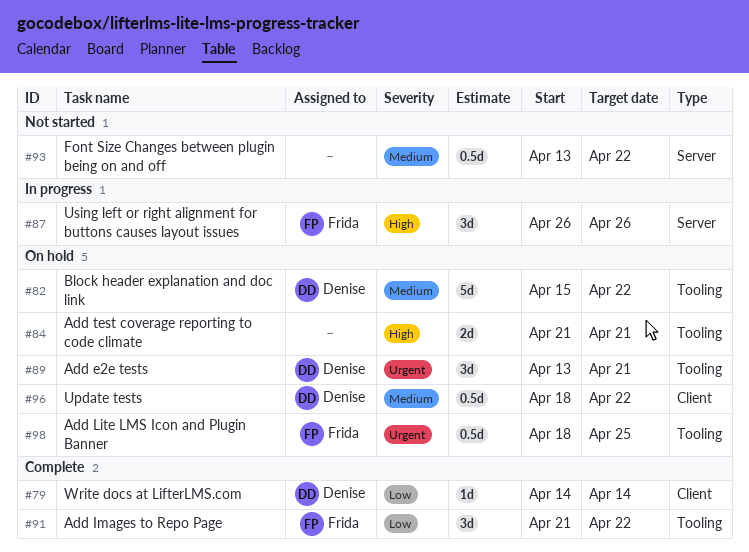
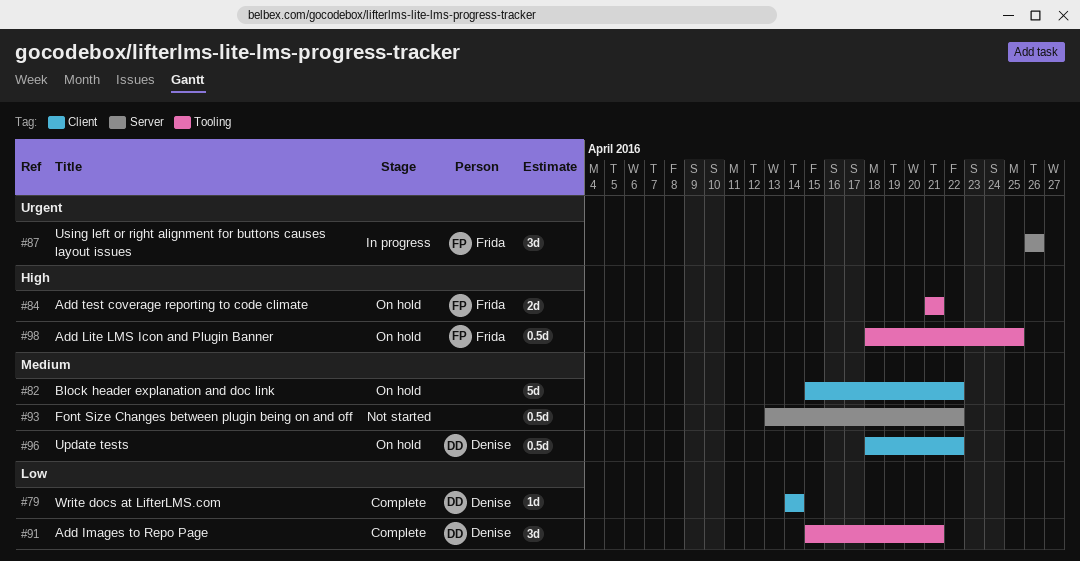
#82, owner: Denise -> none
#82, label: Tooling -> Client
#84, owner: none -> Frida
#87, priority: High -> Urgent
#89: present -> none
#91, owner: Frida -> Denise
#91, start: Apr 21 -> Apr 15
#91, due: Apr 22 -> Apr 21
#98, priority: Urgent -> High

